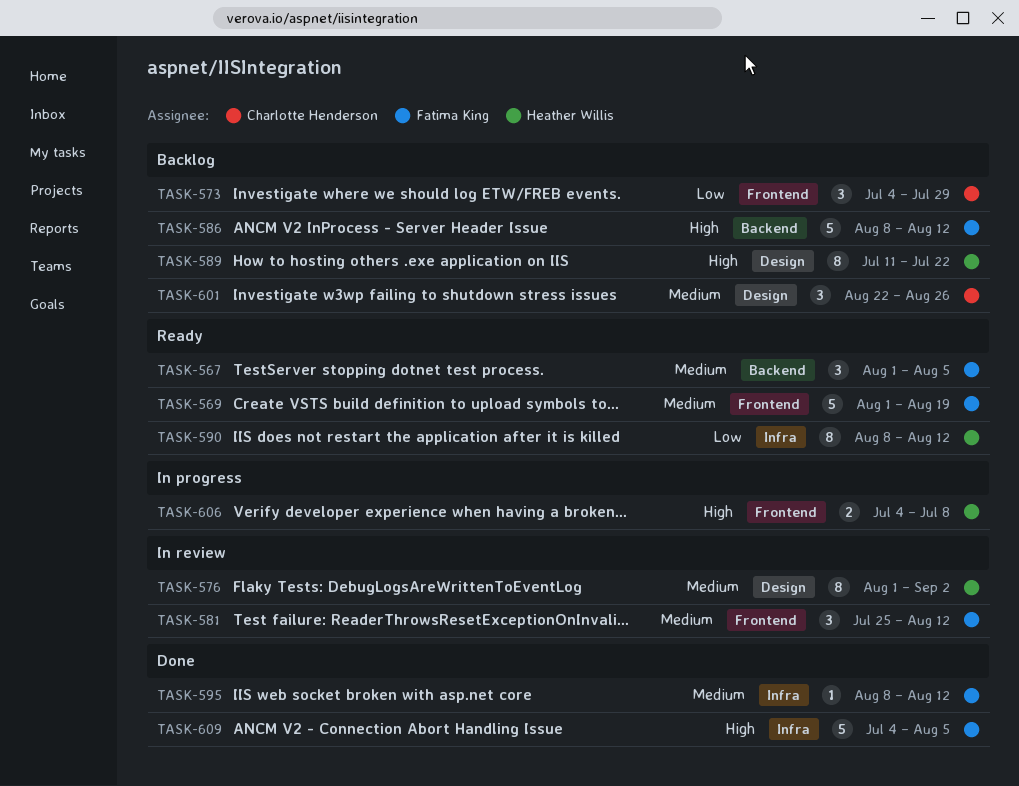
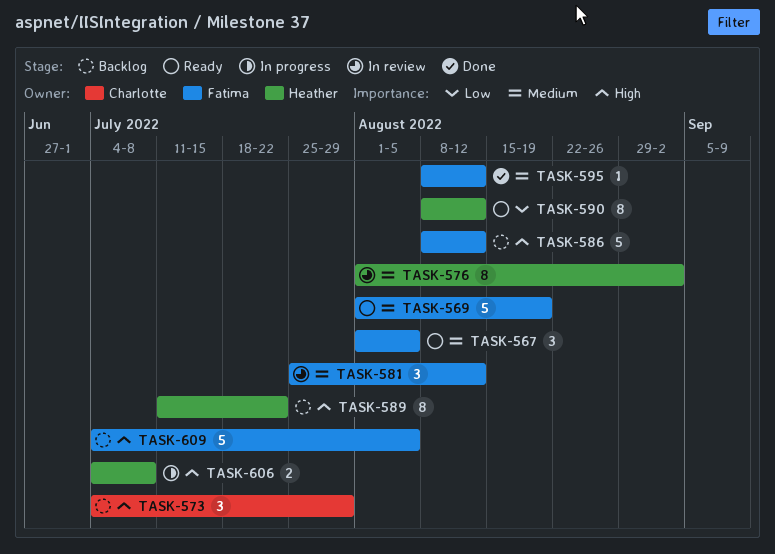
TASK-573, priority: Low -> High
TASK-601: present -> none
TASK-609, status: Done -> Backlog

